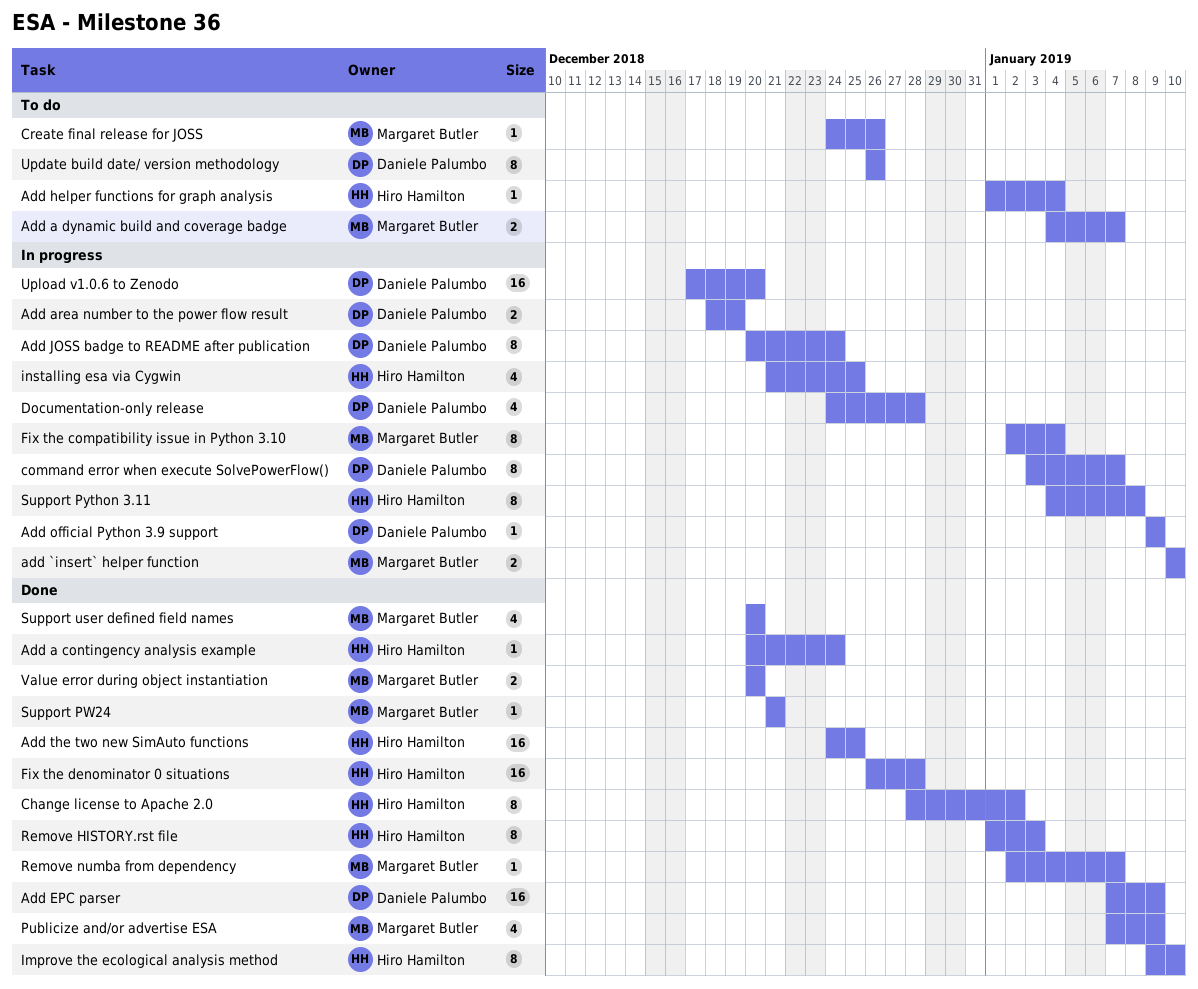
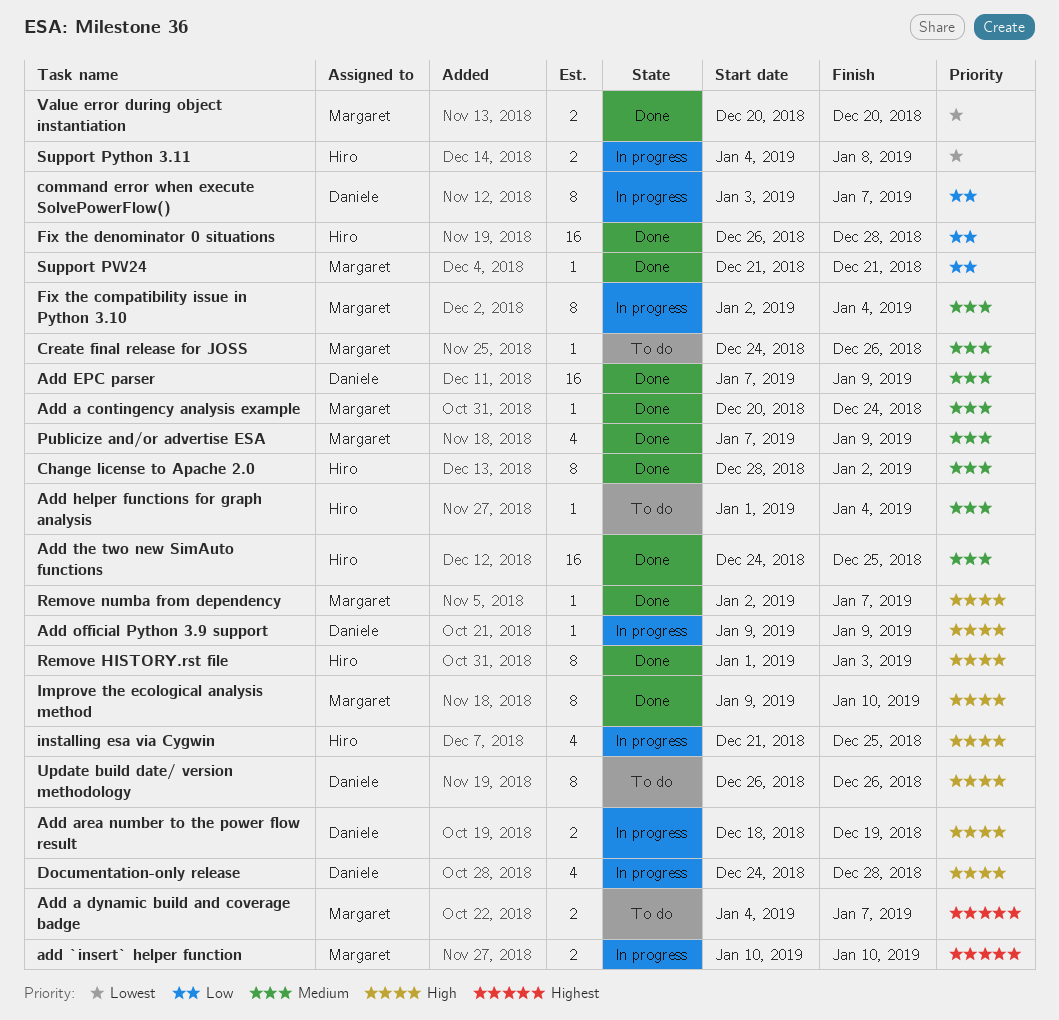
Add a contingency analysis example, owner: Hiro Hamilton -> Margaret Butler
Add JOSS badge to README after publication: present -> none
Improve the ecological analysis method, owner: Hiro Hamilton -> Margaret Butler
Support Python 3.11, estimate: 8 -> 2
Support user defined field names: present -> none
Upload v1.0.6 to Zenodo: present -> none

